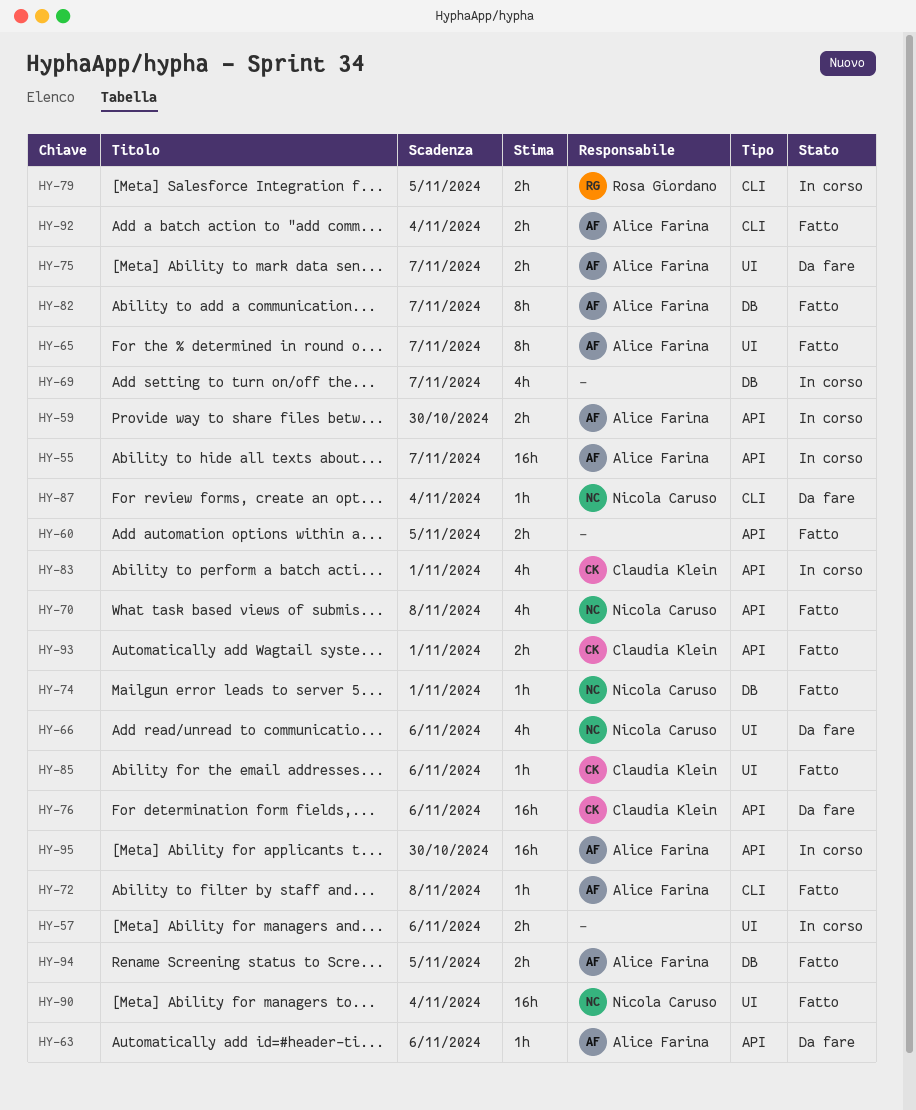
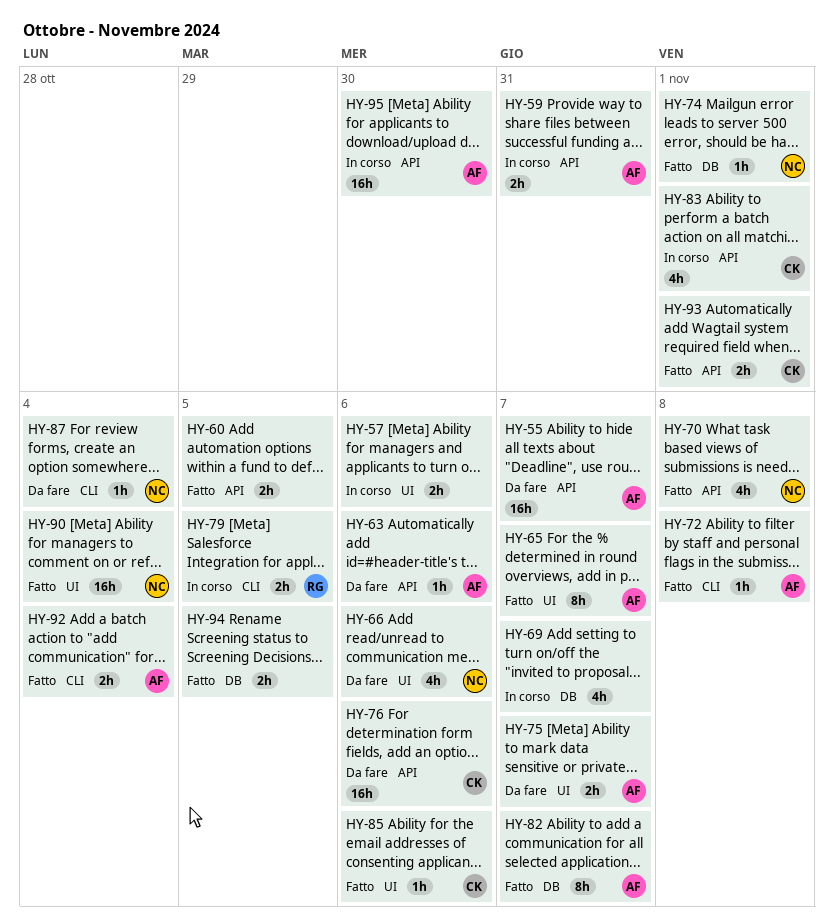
HY-55, status: In corso -> Da fare
HY-59, due: Oct 30 -> Oct 31
HY-94, owner: Alice Farina -> none

